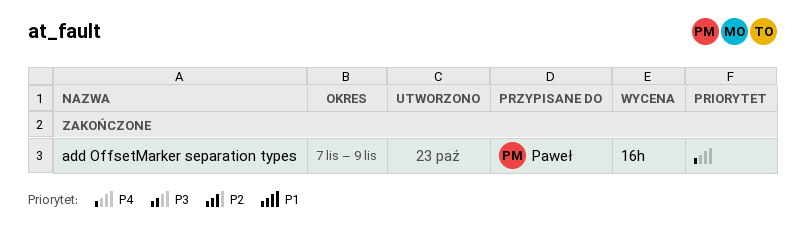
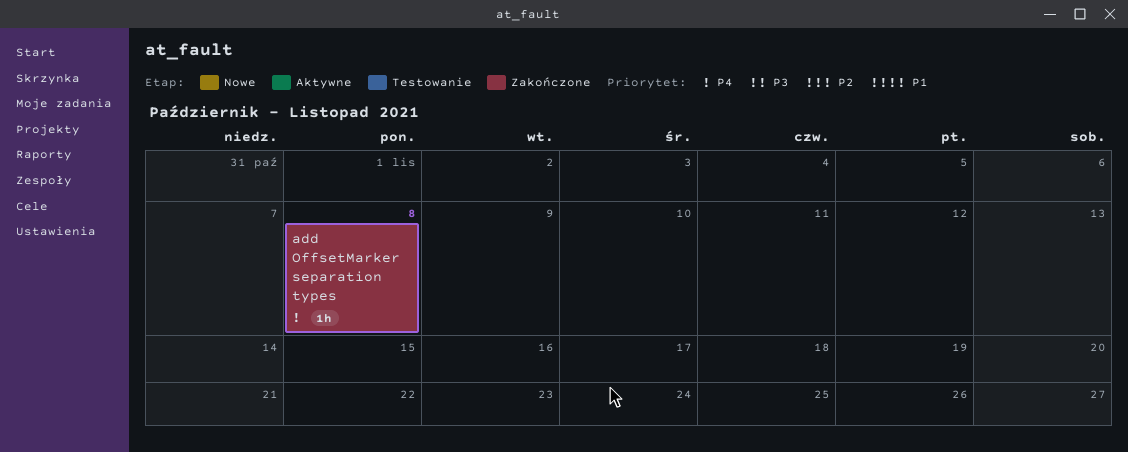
add OffsetMarker separation types, estimate: 16h -> 1h
add OffsetMarker separation types, due: Nov 9 -> Nov 8

